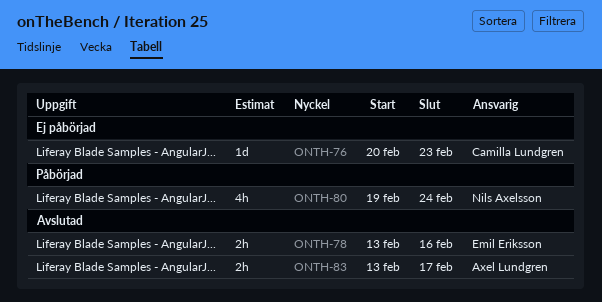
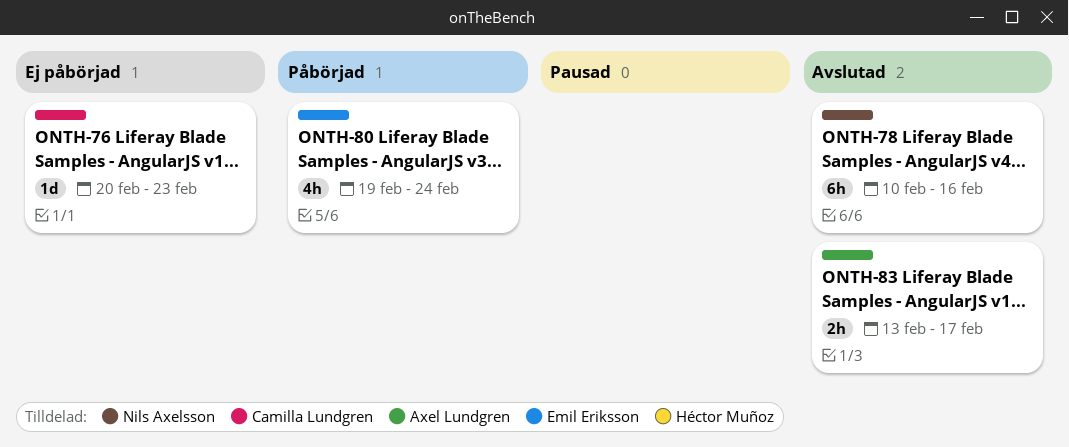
ONTH-78, owner: Emil Eriksson -> Nils Axelsson
ONTH-78, estimate: 2h -> 6h
ONTH-78, start: Feb 13 -> Feb 10
ONTH-80, owner: Nils Axelsson -> Emil Eriksson

